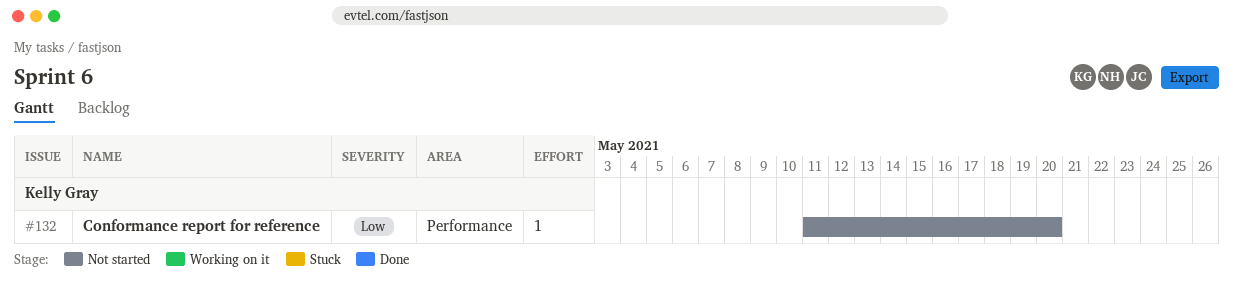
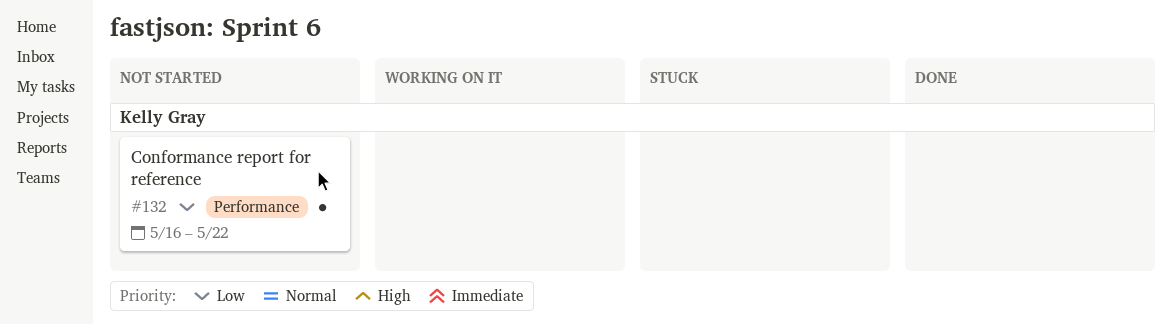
#132, start: May 11 -> May 16
#132, due: May 20 -> May 22

